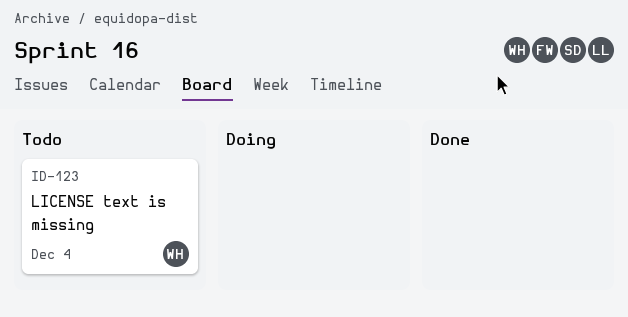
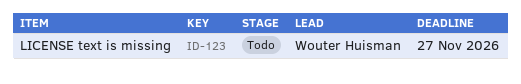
ID-123, due: Dec 4 -> Nov 27

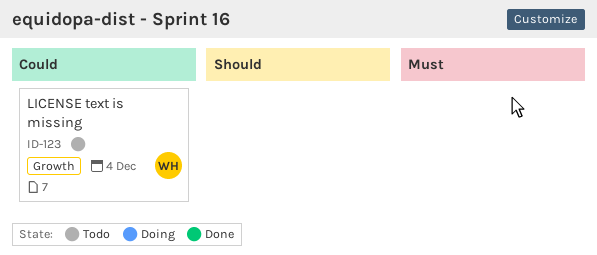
ID-123, due: Nov 27 -> Dec 4

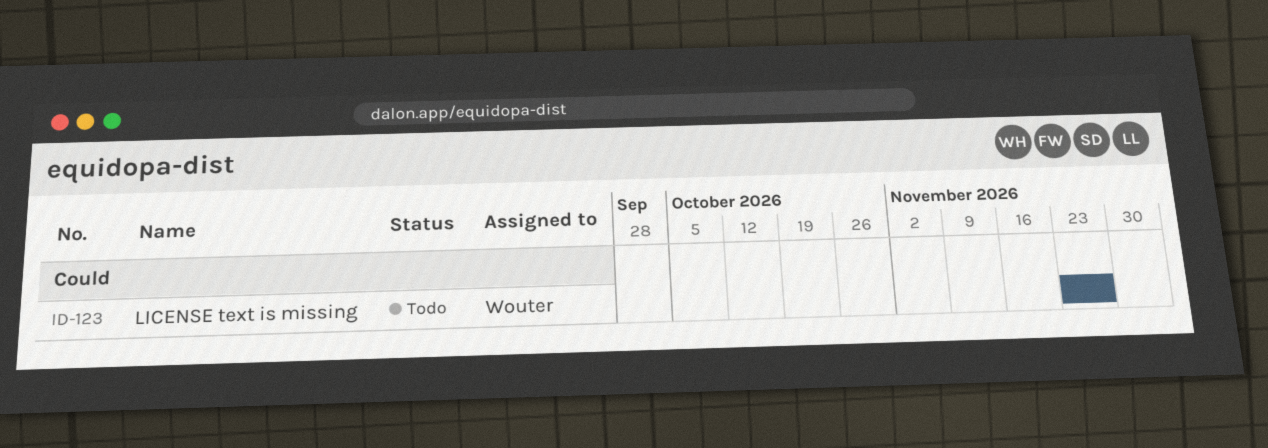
ID-123, due: Dec 4 -> Nov 27

